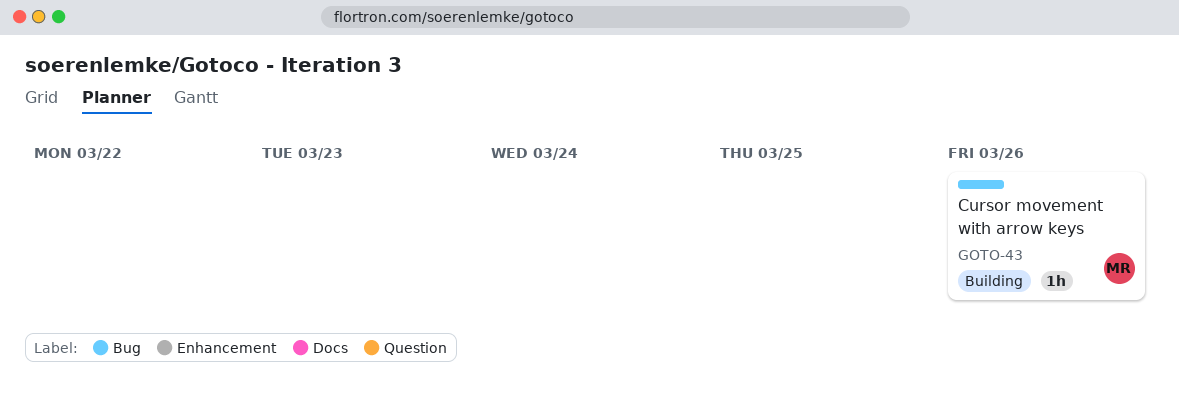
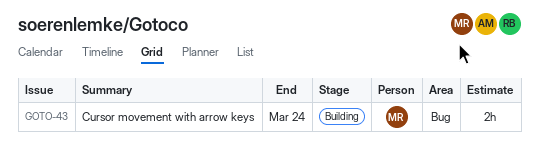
GOTO-43, estimate: 1h -> 2h
GOTO-43, due: Mar 26 -> Mar 24

